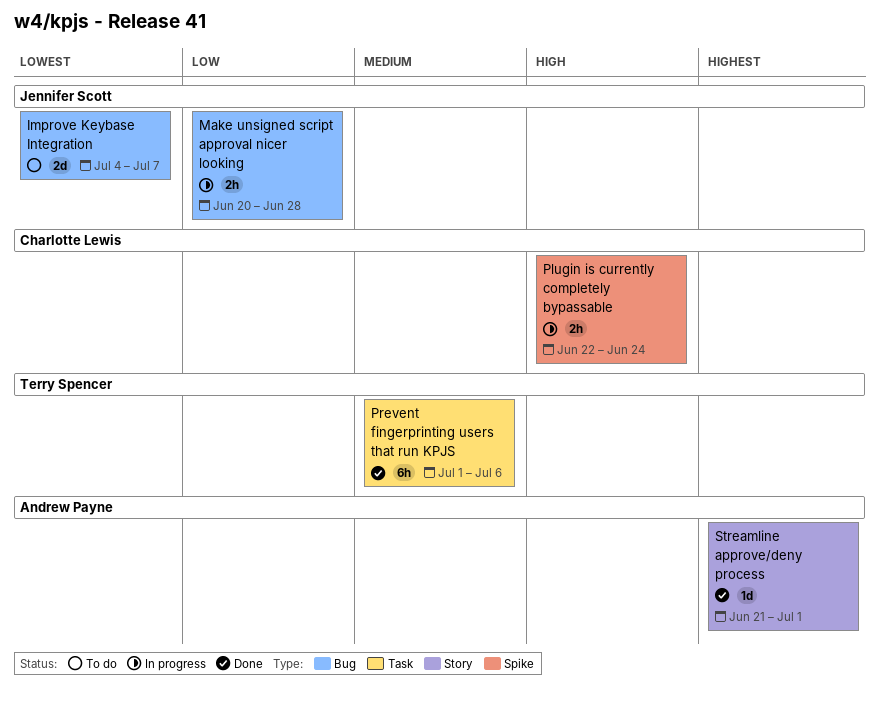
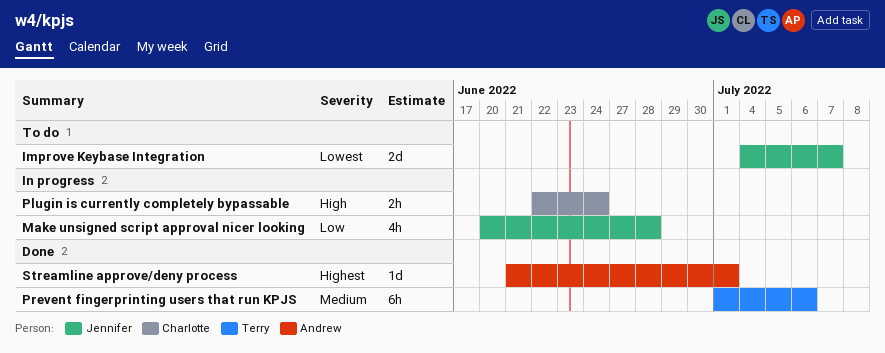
Make unsigned script approval nicer looking, estimate: 2h -> 4h

